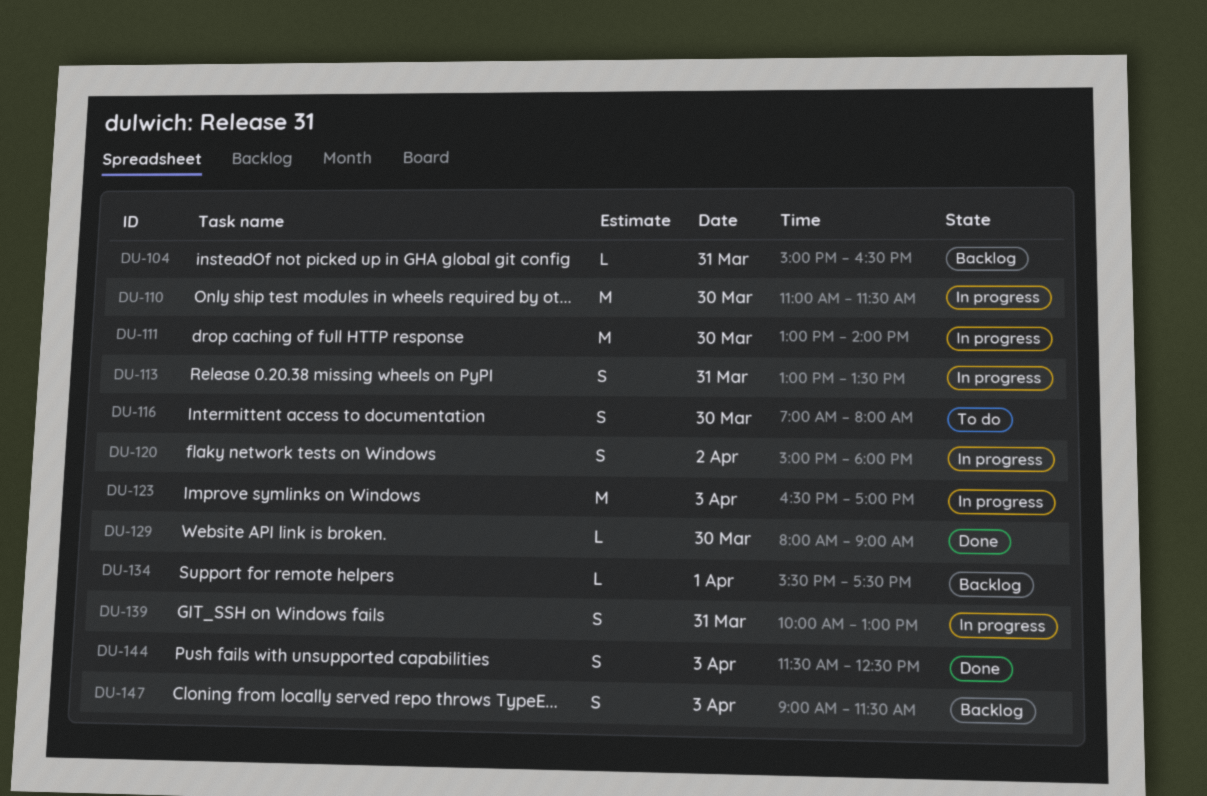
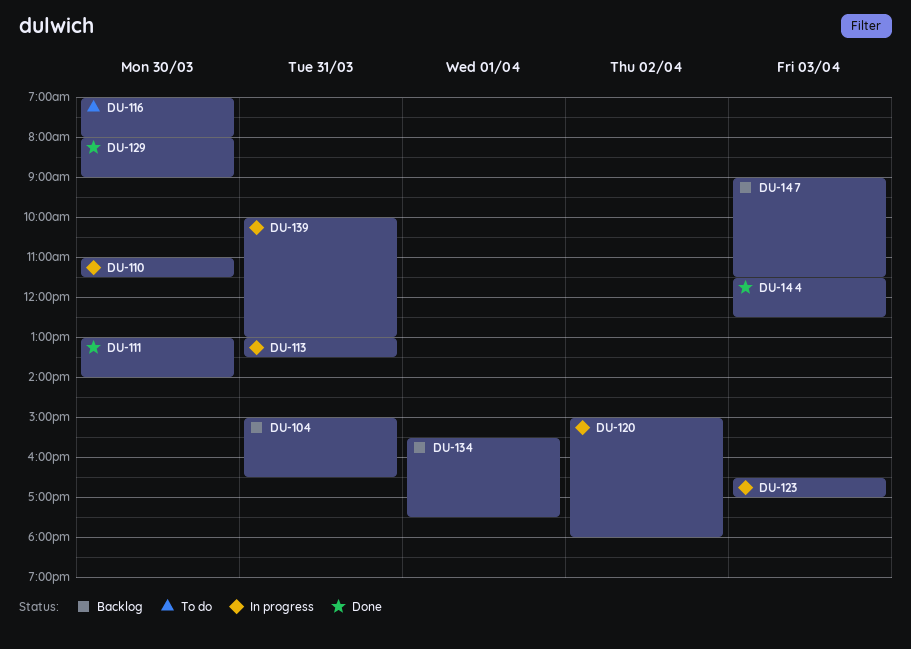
DU-111, status: In progress -> Done

